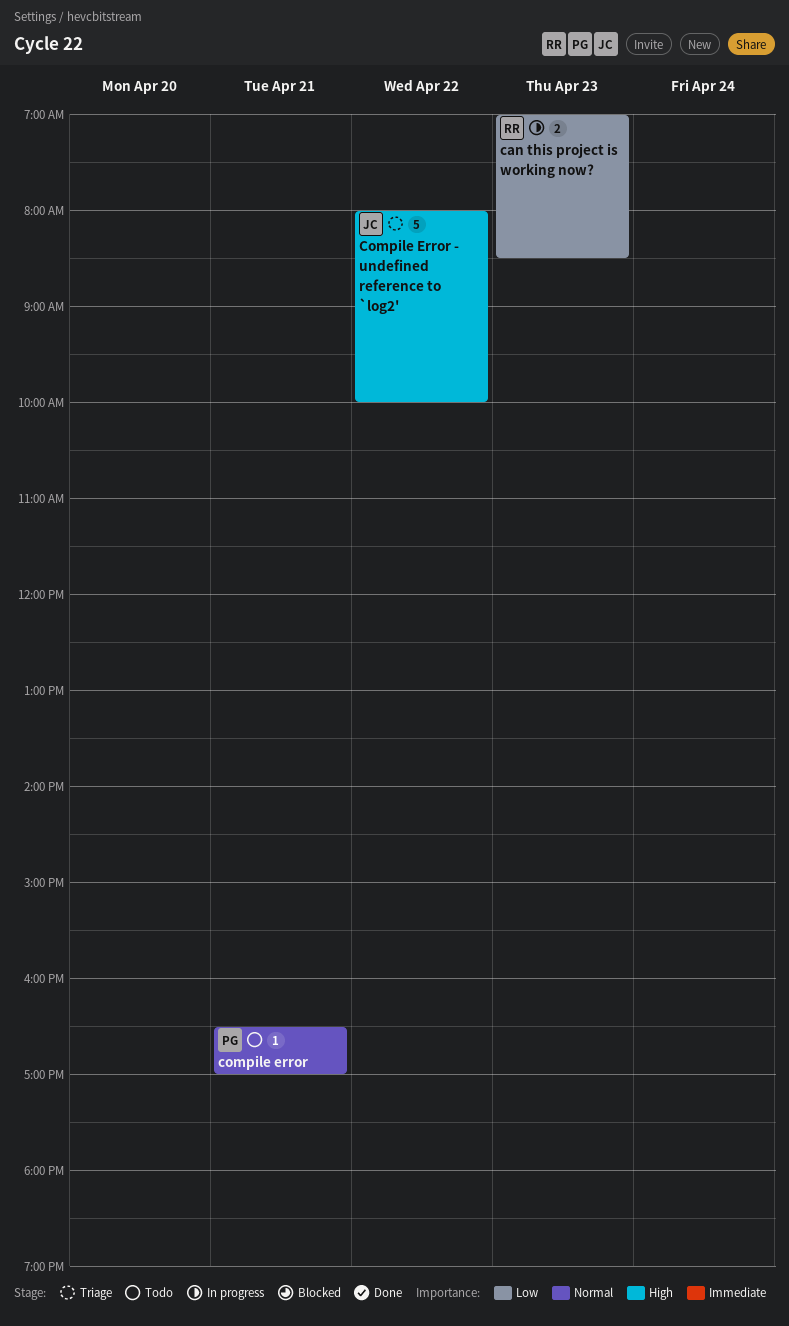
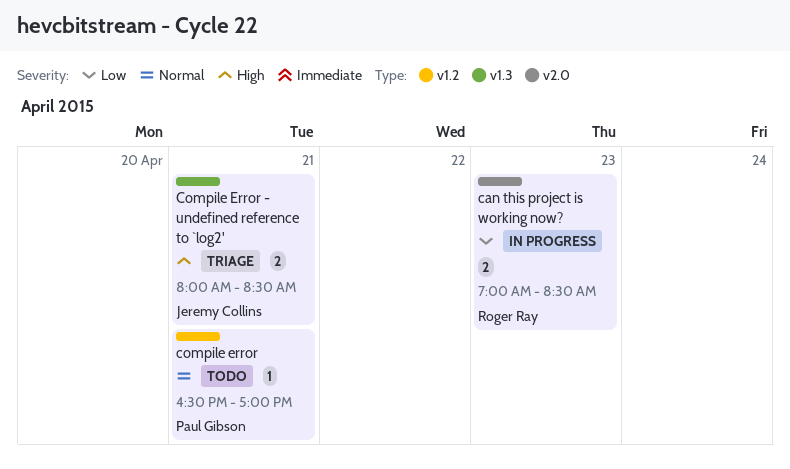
Compile Error - undefined reference to `log2', estimate: 5 -> 2
Compile Error - undefined reference to `log2', day: Apr 22 -> Apr 21
Compile Error - undefined reference to `log2', ends: 10:00 -> 08:30

